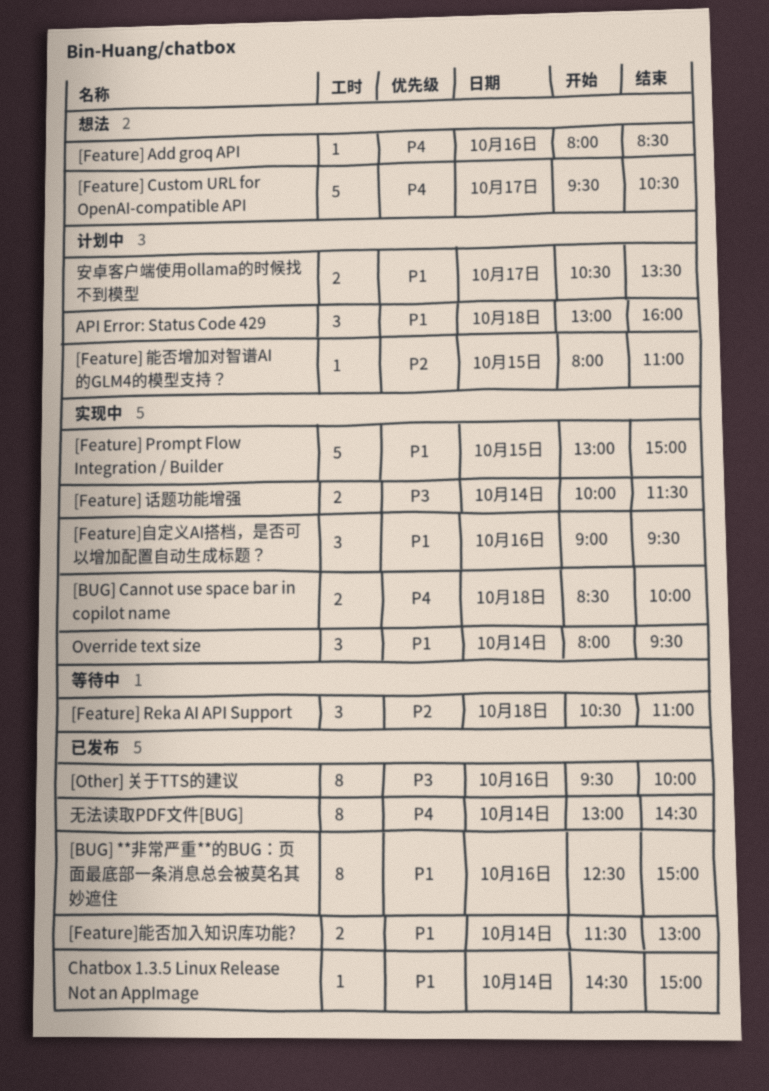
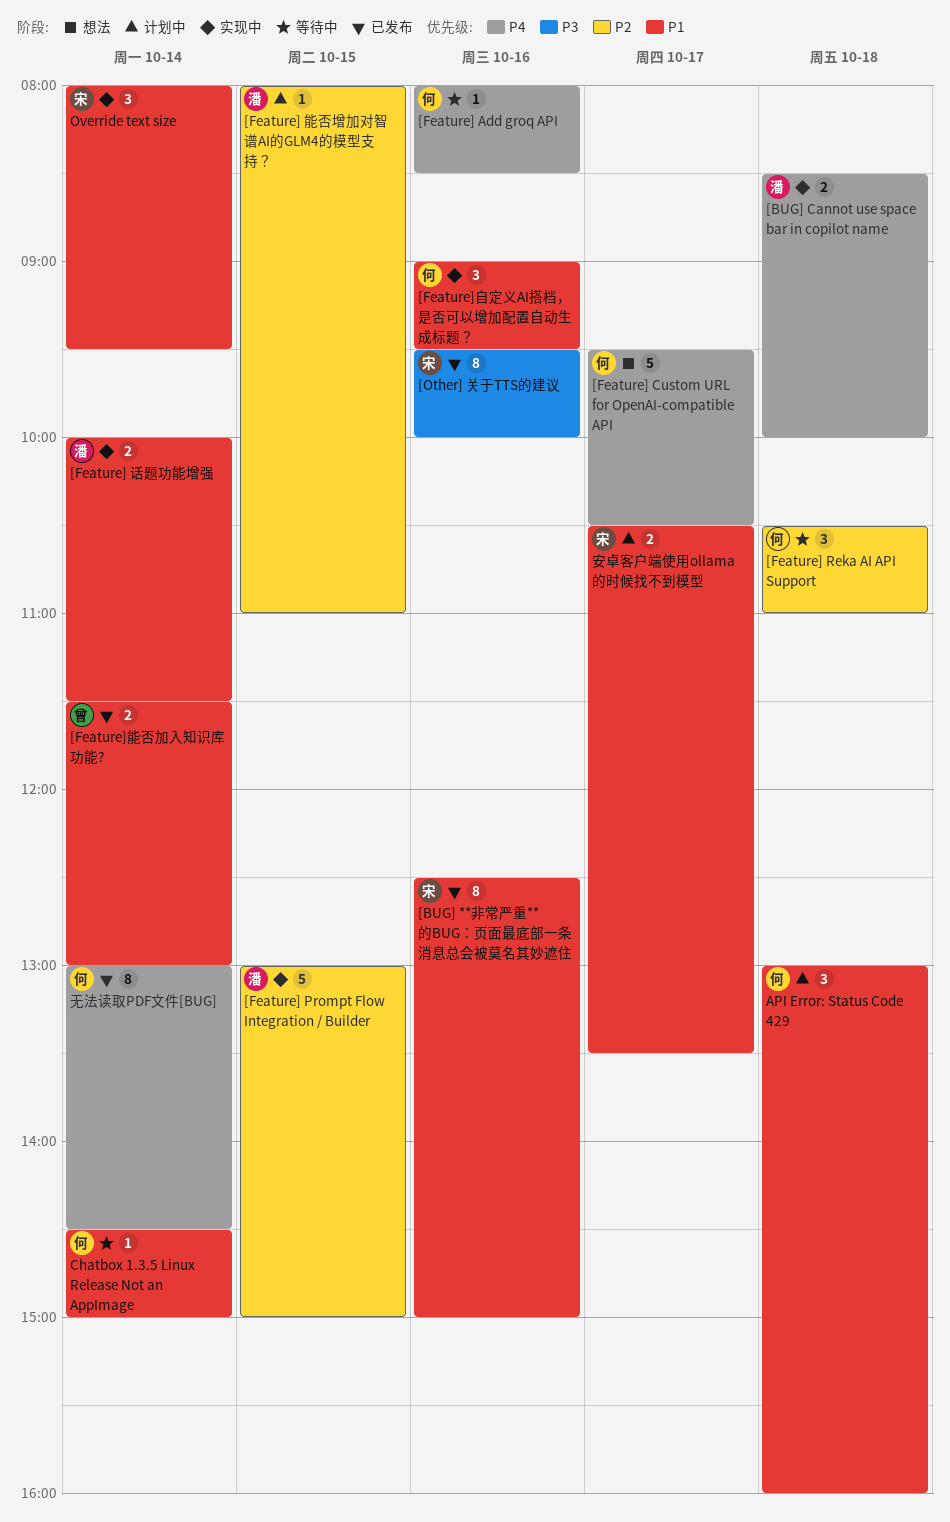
[Feature] Add groq API, status: 想法 -> 等待中
[Feature] Prompt Flow Integration / Builder, priority: P1 -> P2
[Feature] 话题功能增强, priority: P3 -> P1
Chatbox 1.3.5 Linux Release Not an AppImage, status: 已发布 -> 等待中

